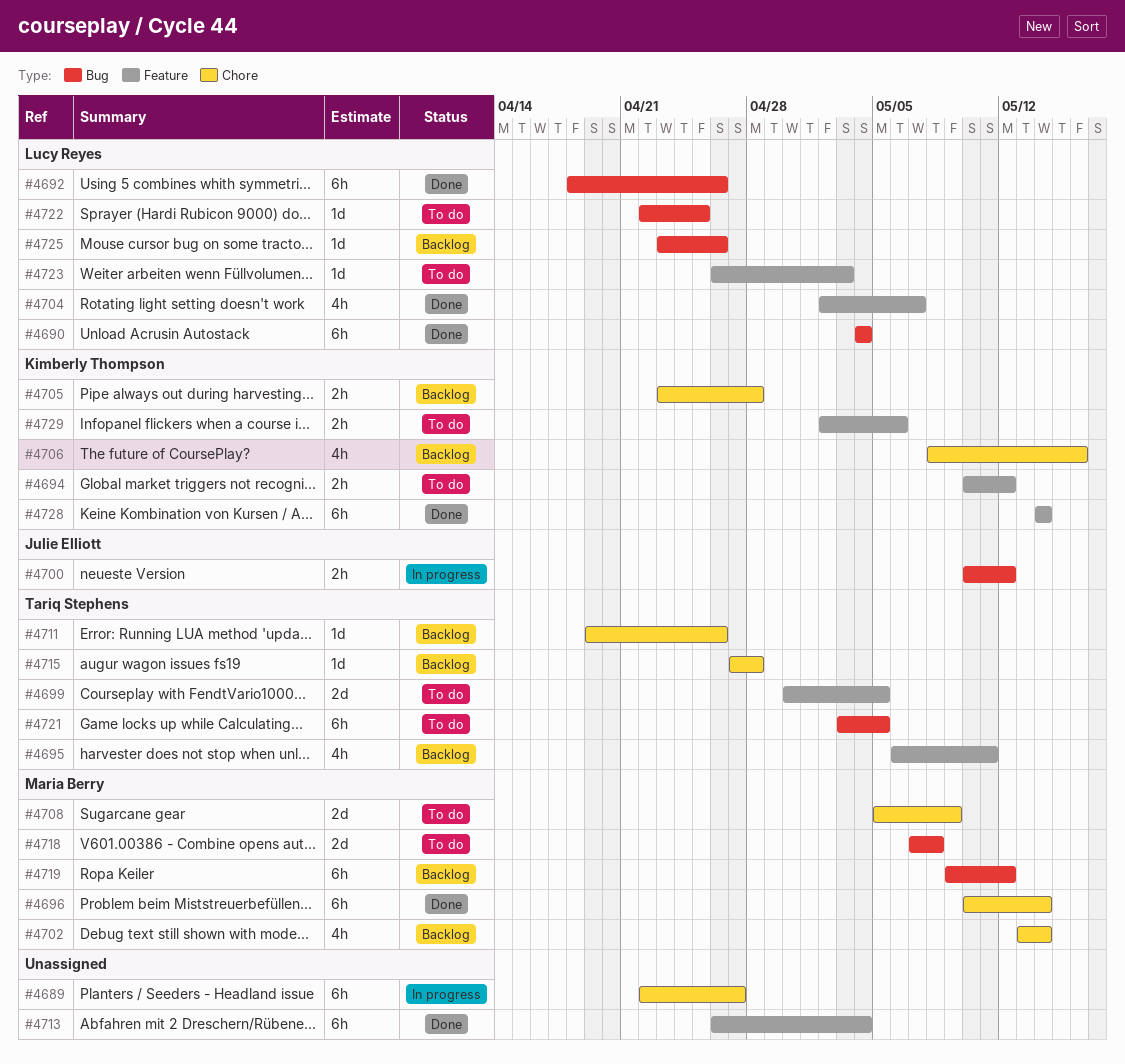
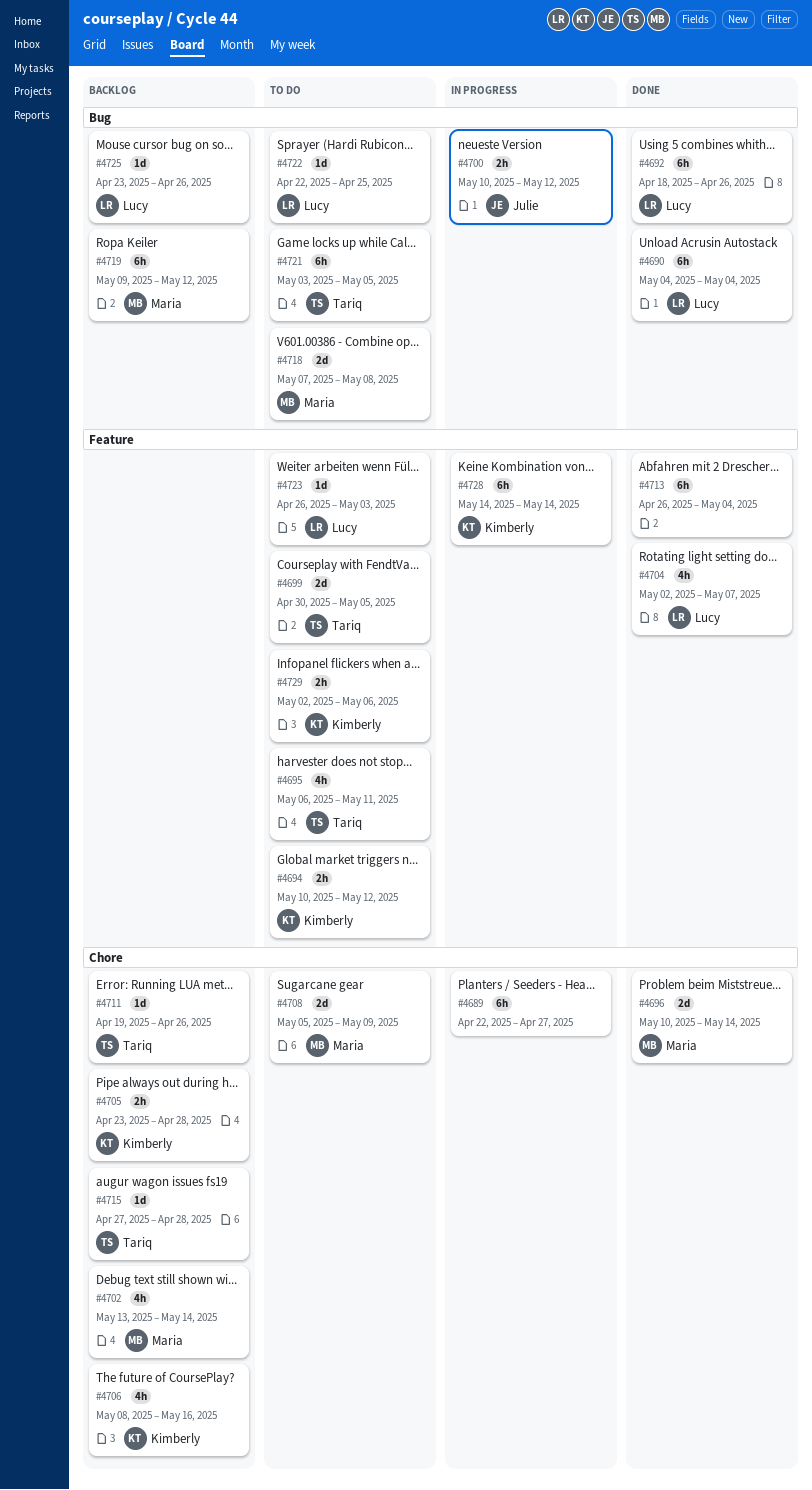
#4695, status: Backlog -> To do
#4696, estimate: 6h -> 2d
#4728, status: Done -> In progress

